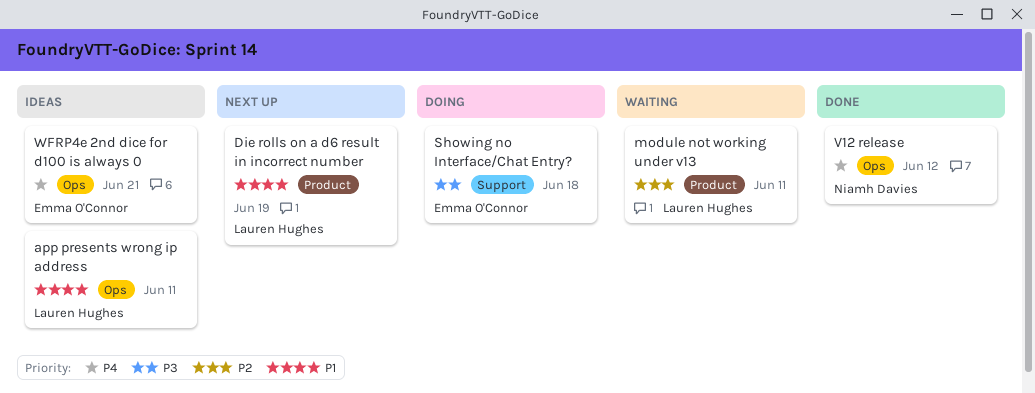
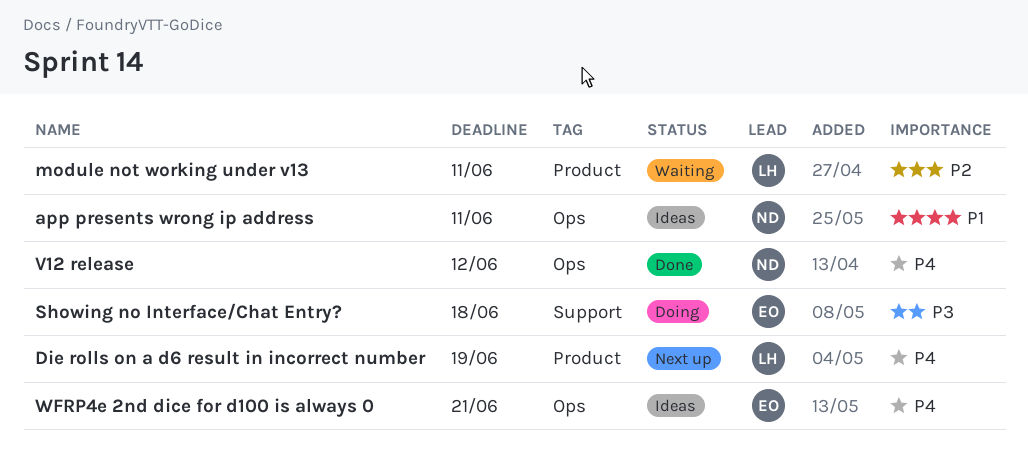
app presents wrong ip address, owner: Lauren Hughes -> Niamh Davies
Die rolls on a d6 result in incorrect number, priority: P1 -> P4

